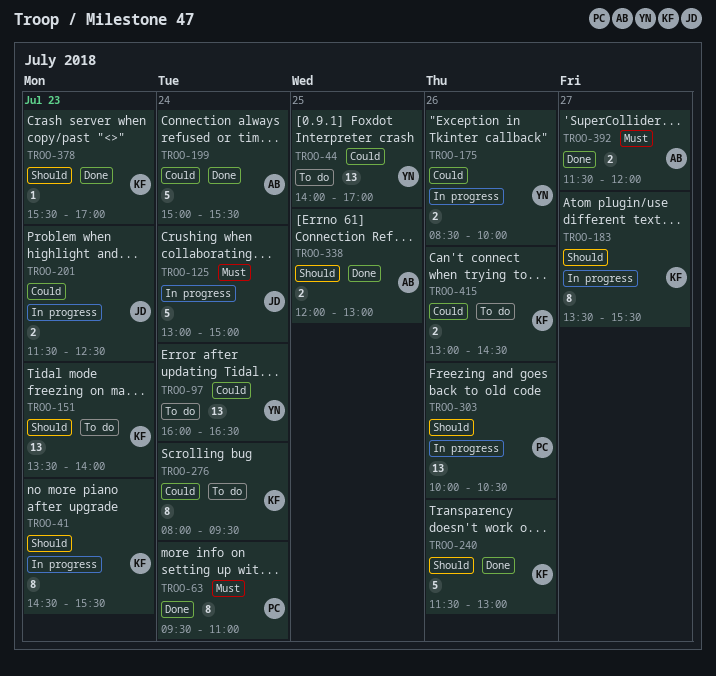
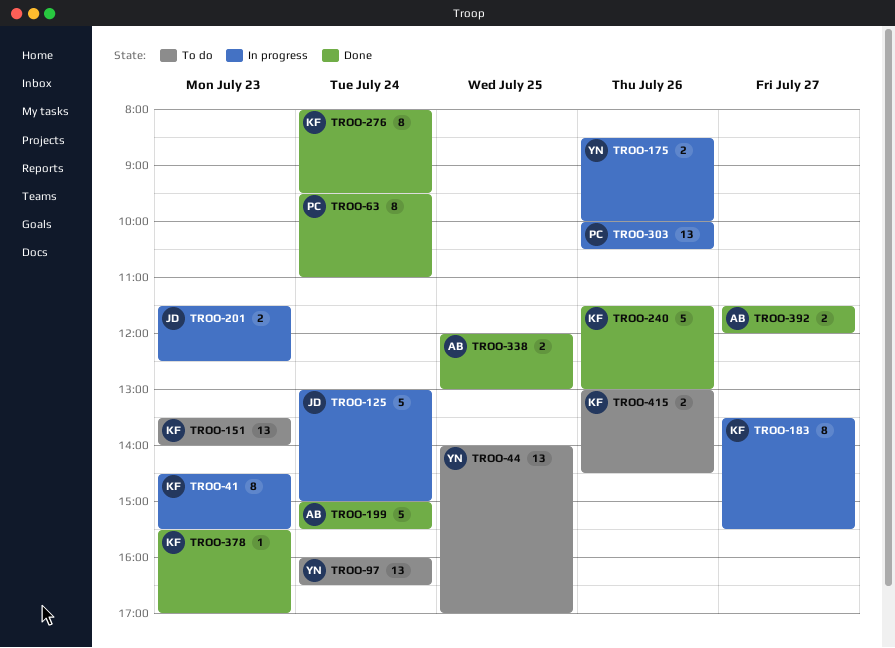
TROO-276, status: To do -> Done

